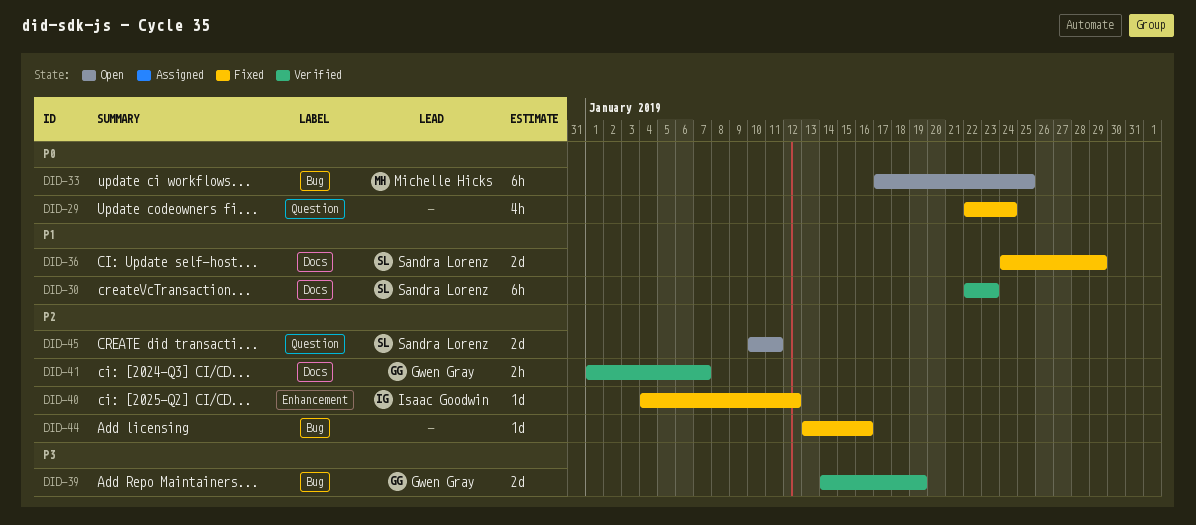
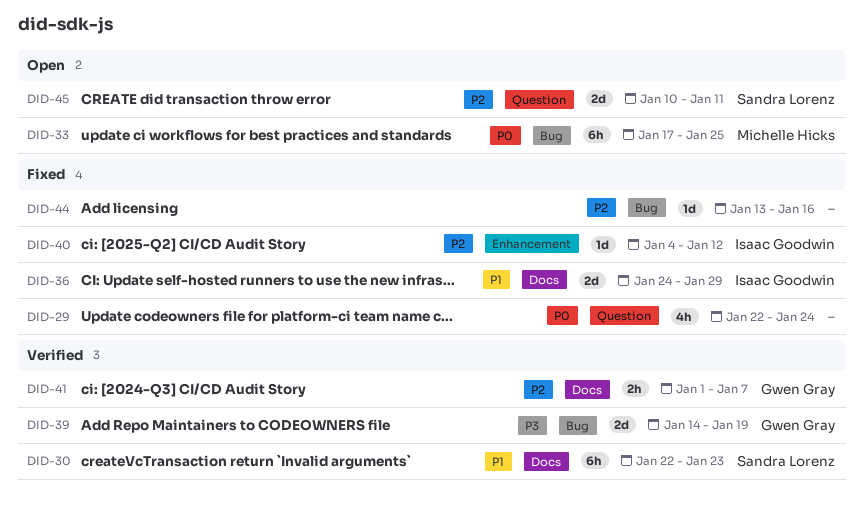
DID-36, owner: Sandra Lorenz -> Isaac Goodwin

